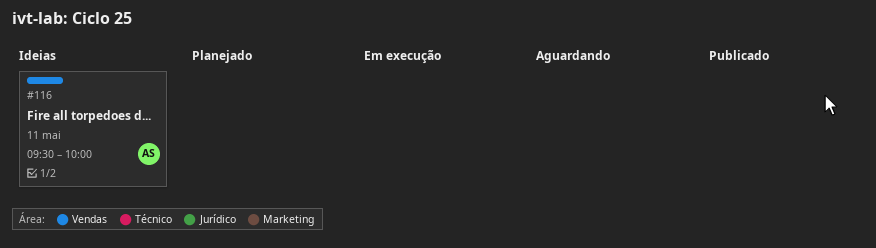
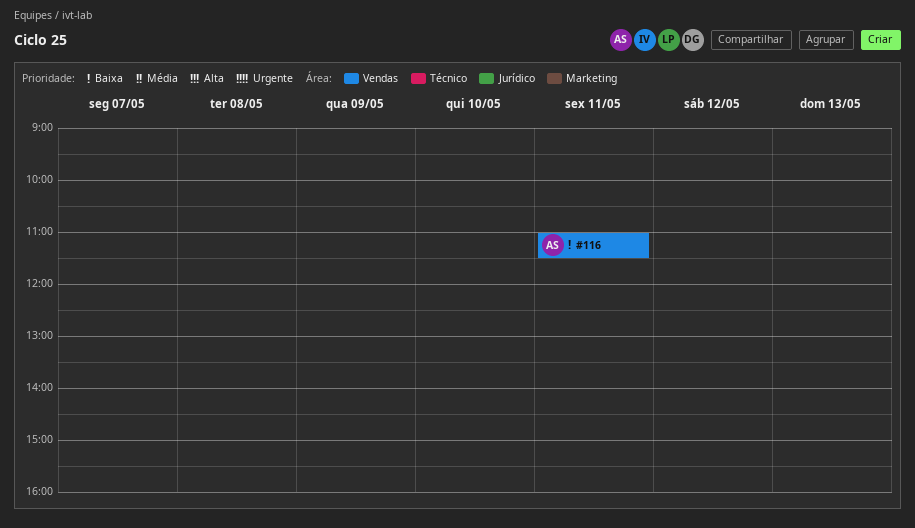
#116, begins: 09:30 -> 11:00
#116, ends: 10:00 -> 11:30

